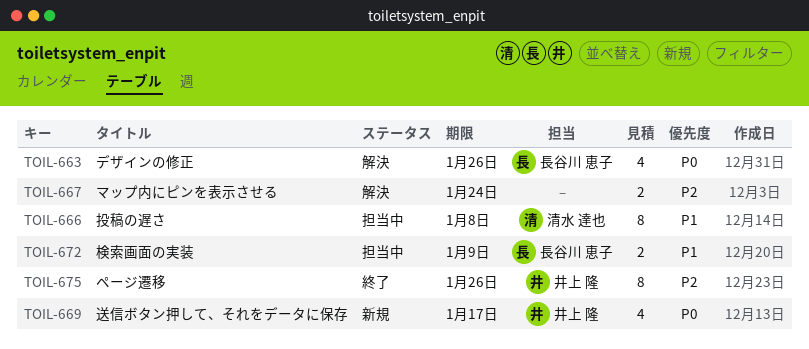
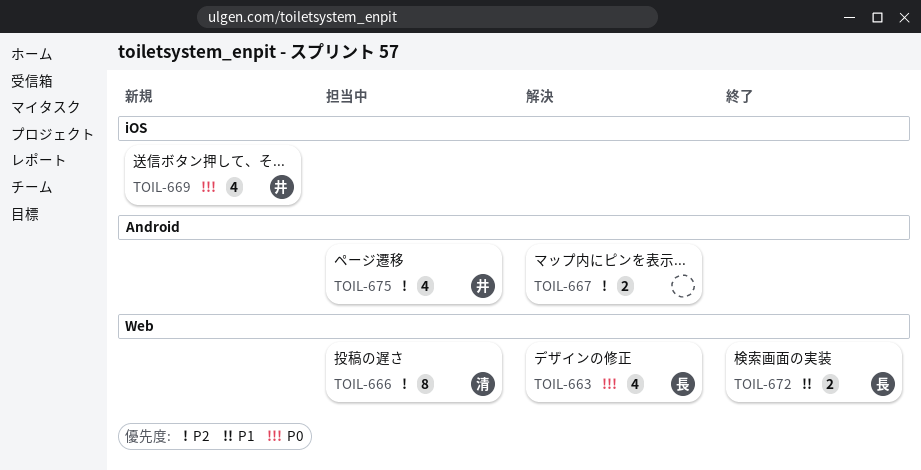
TOIL-666, priority: P1 -> P2
TOIL-672, status: 担当中 -> 終了
TOIL-675, status: 終了 -> 担当中
TOIL-675, estimate: 8 -> 4

